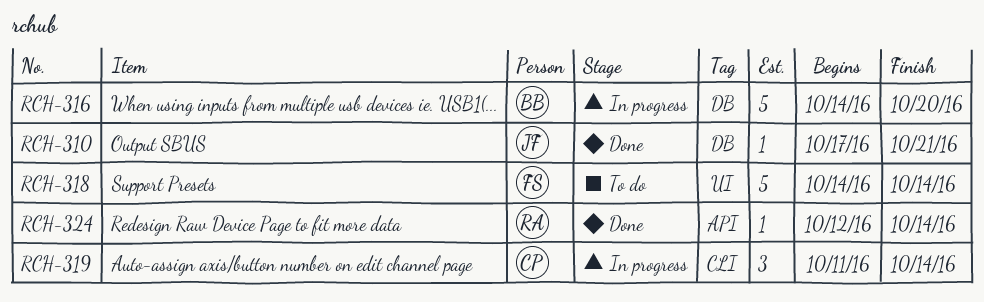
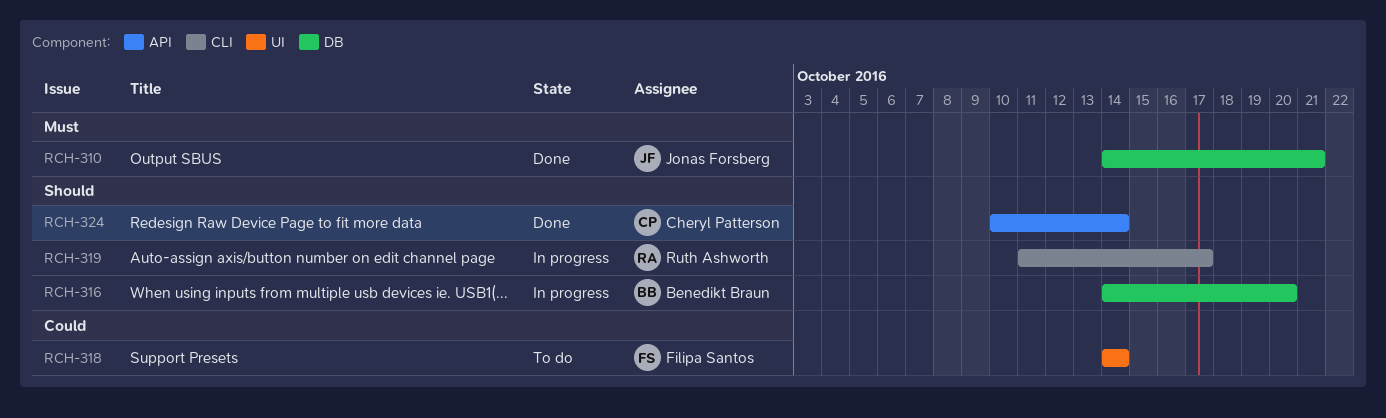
RCH-310, start: Oct 17 -> Oct 14
RCH-319, owner: Cheryl Patterson -> Ruth Ashworth
RCH-319, due: Oct 14 -> Oct 17
RCH-324, owner: Ruth Ashworth -> Cheryl Patterson
RCH-324, start: Oct 12 -> Oct 10

